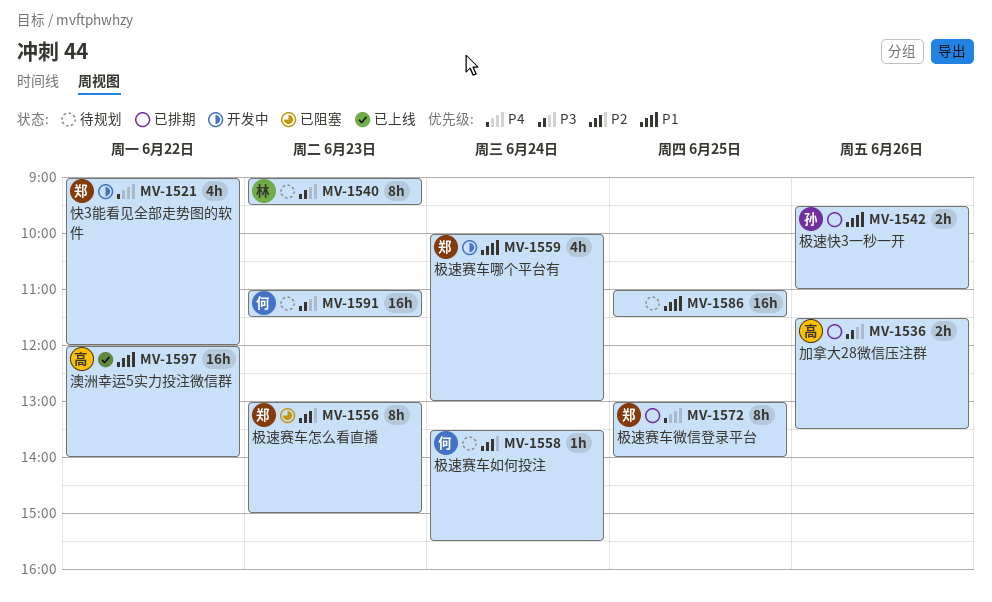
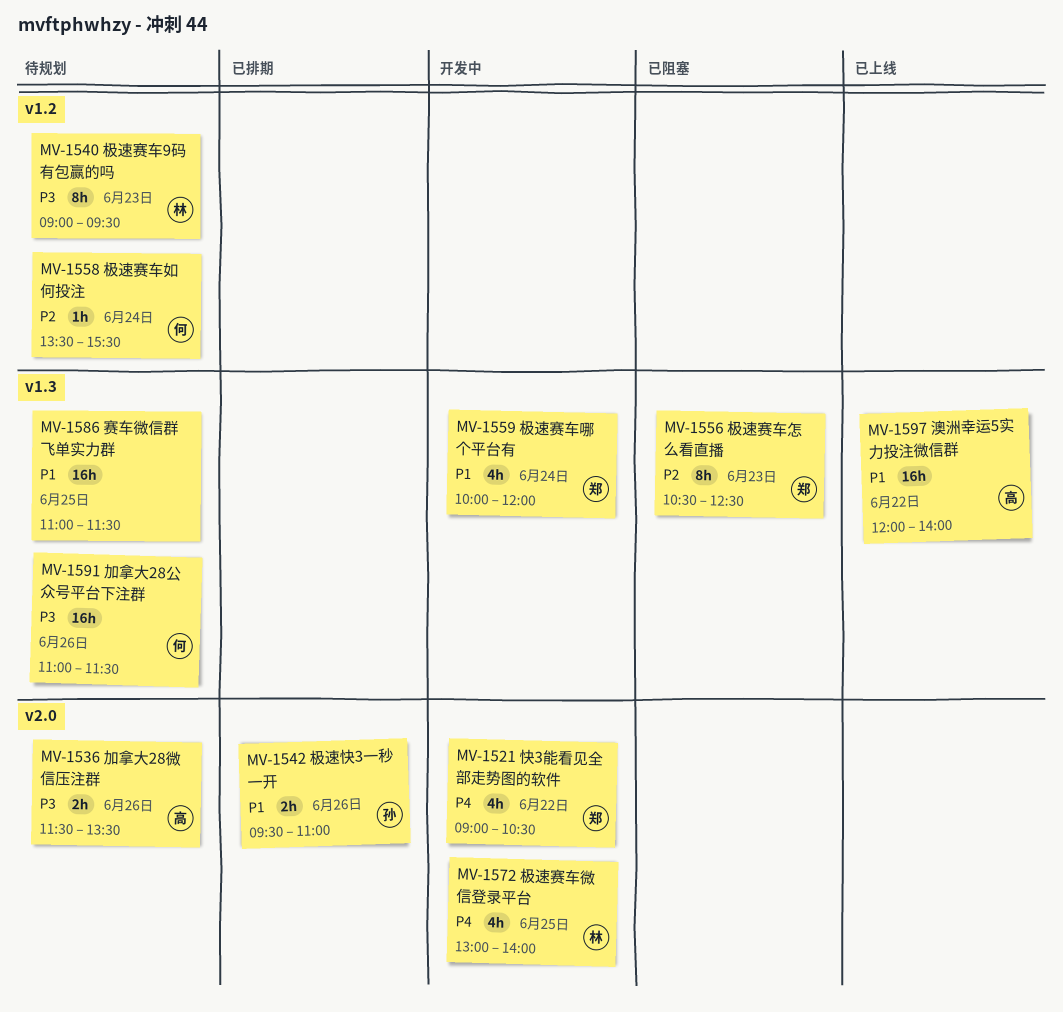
MV-1521, ends: 12:00 -> 10:30
MV-1536, status: 已排期 -> 待规划
MV-1556, begins: 13:00 -> 10:30
MV-1556, ends: 15:00 -> 12:30
MV-1559, ends: 13:00 -> 12:00
MV-1572, status: 已排期 -> 开发中
MV-1572, owner: 郑 -> 林
MV-1572, estimate: 8h -> 4h
MV-1591, day: Jun 23 -> Jun 26

